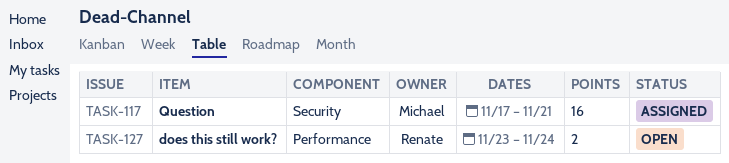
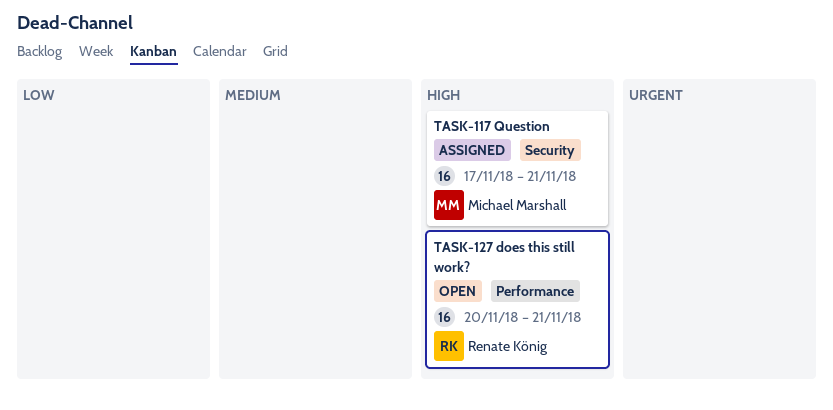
TASK-127, estimate: 2 -> 16
TASK-127, start: Nov 23 -> Nov 20
TASK-127, due: Nov 24 -> Nov 21

